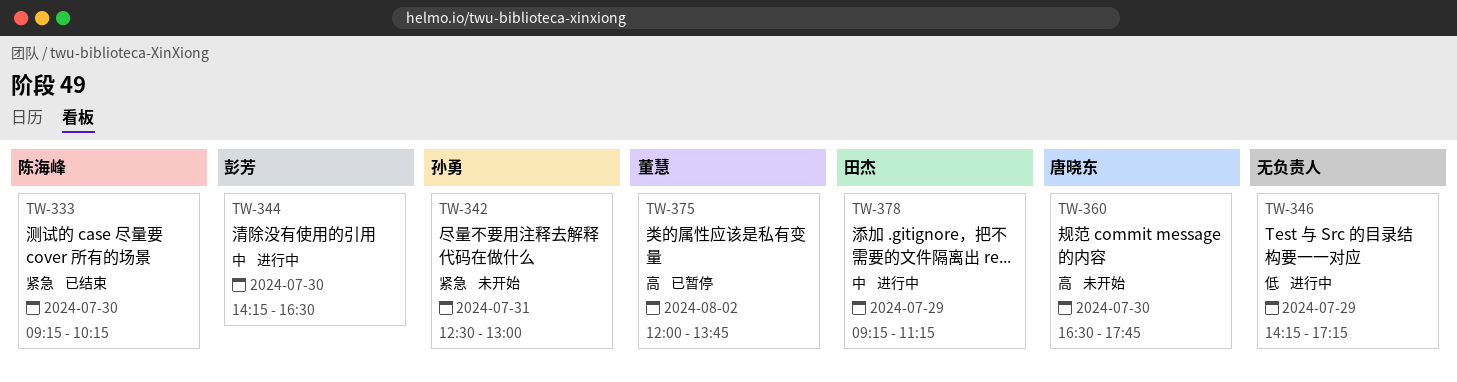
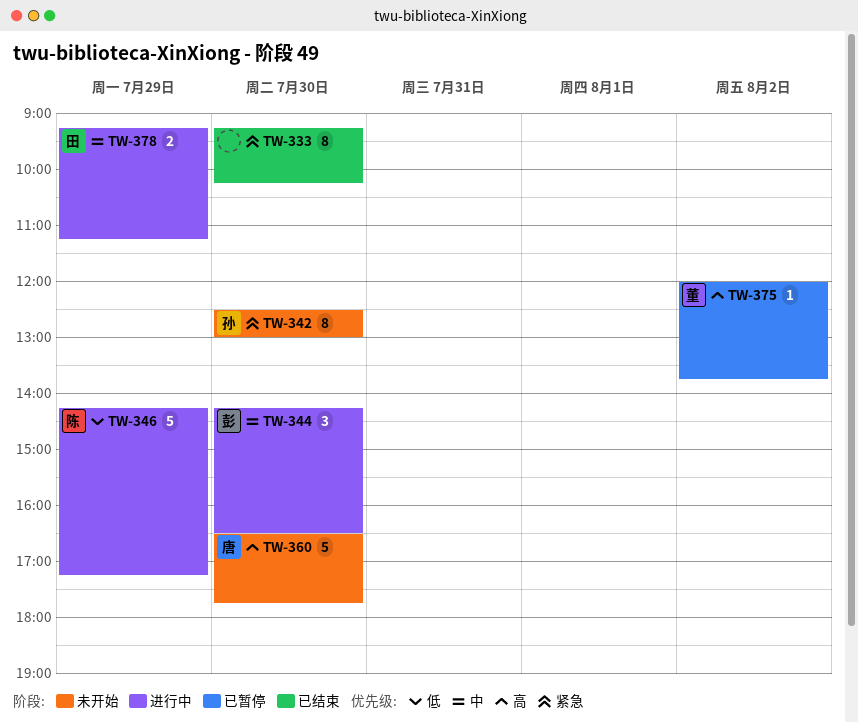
TW-333, owner: 陈海峰 -> none
TW-342, day: Jul 31 -> Jul 30
TW-346, owner: none -> 陈海峰

